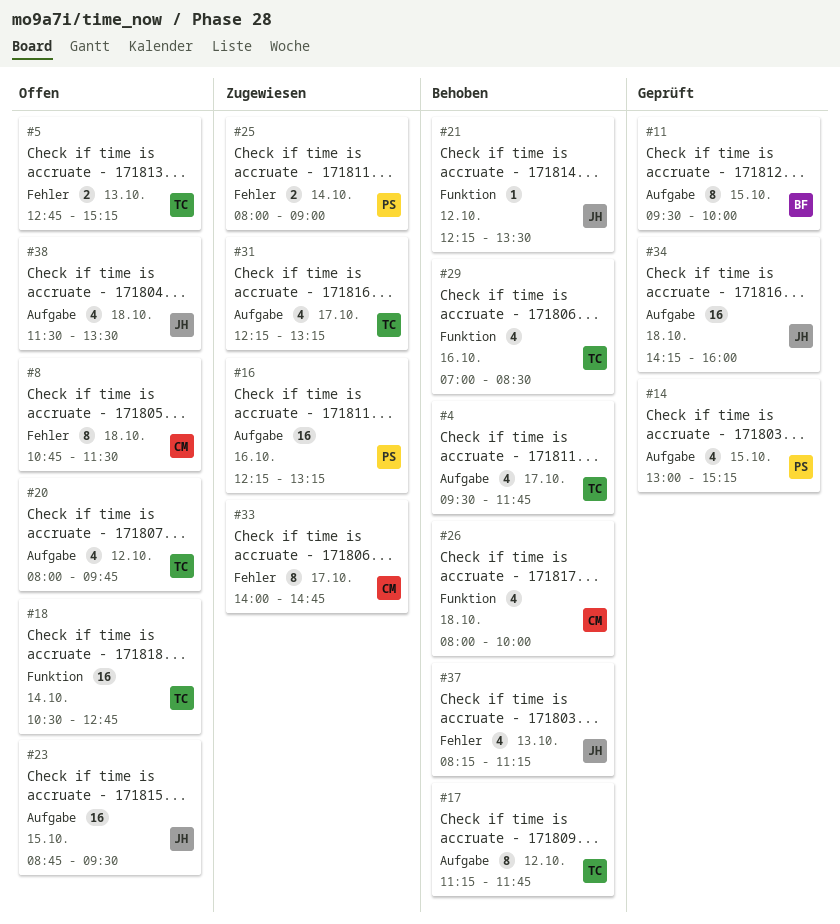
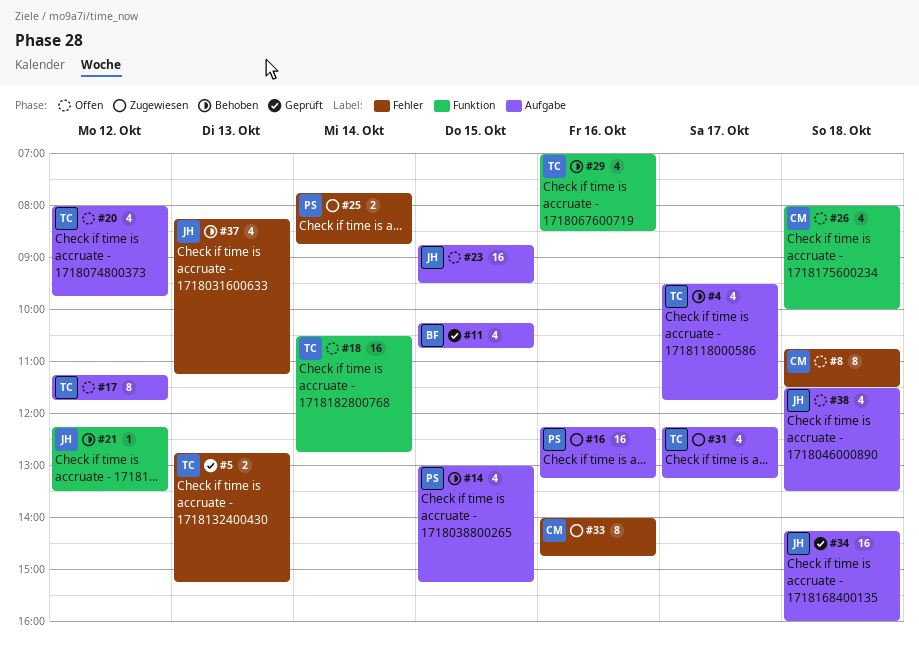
#5, status: Offen -> Geprüft
#11, estimate: 8 -> 4
#11, begins: 09:30 -> 10:15
#11, ends: 10:00 -> 10:45
#14, status: Geprüft -> Behoben
#17, status: Behoben -> Offen
#25, begins: 08:00 -> 07:45
#25, ends: 09:00 -> 08:45
#26, status: Behoben -> Offen
#33, day: Oct 17 -> Oct 16

